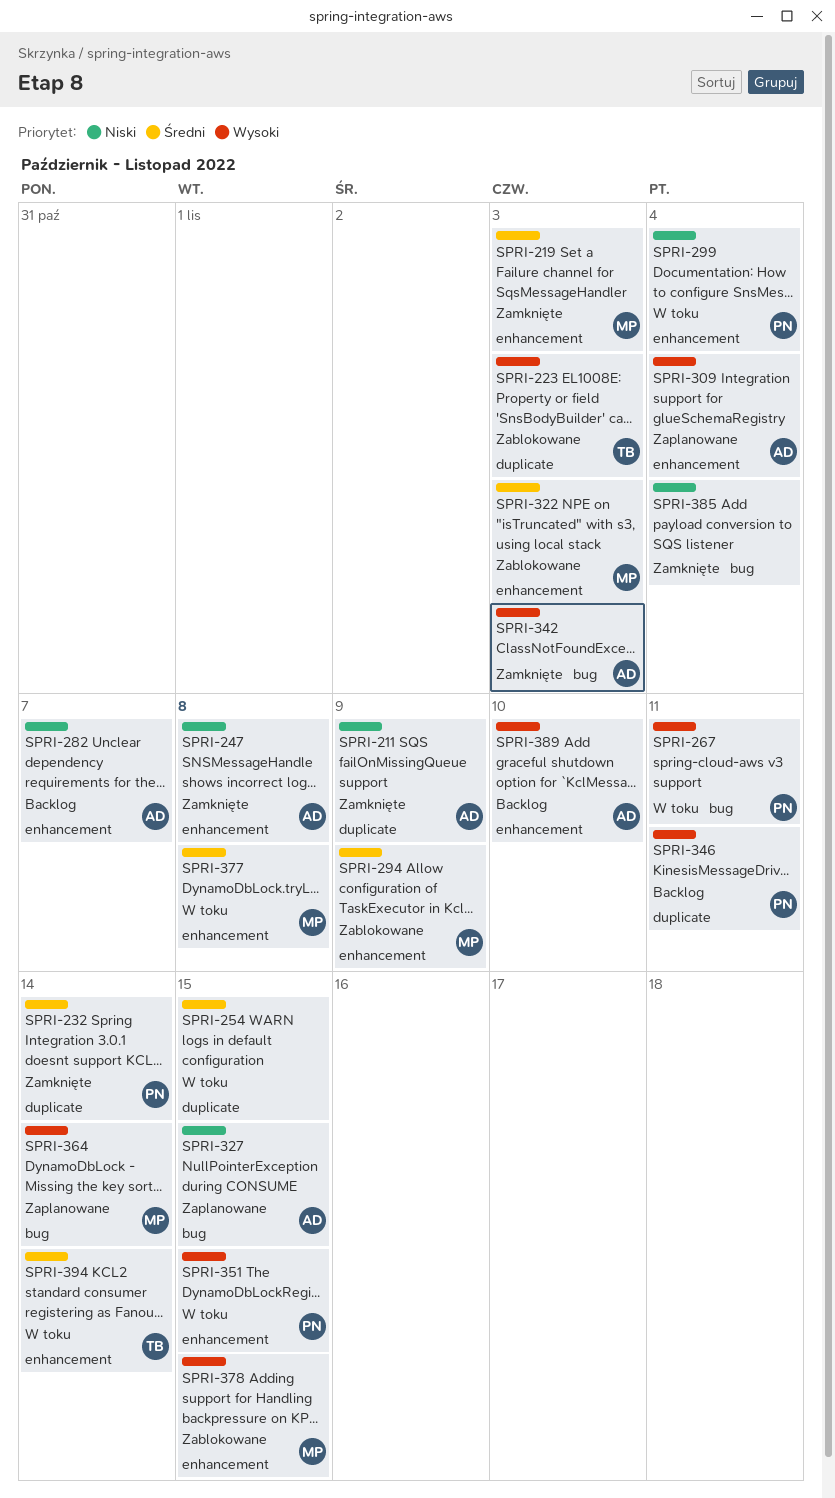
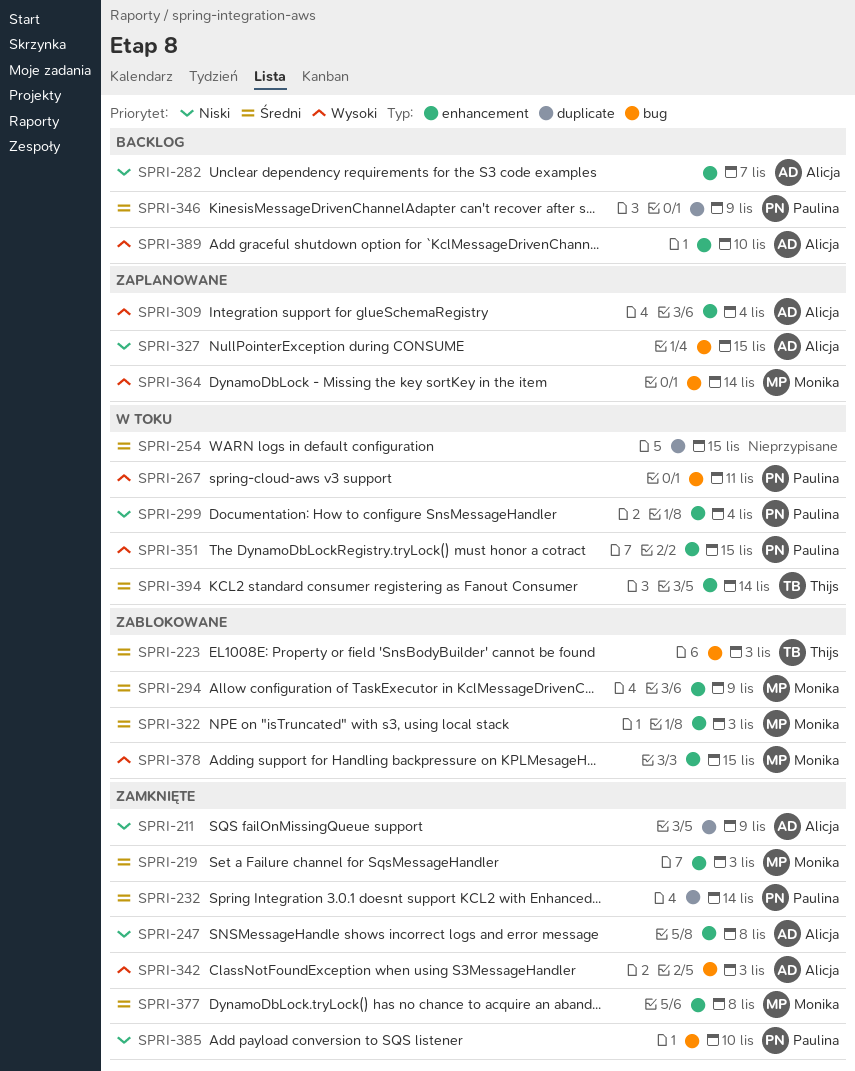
SPRI-223, priority: Wysoki -> Średni
SPRI-223, label: duplicate -> bug
SPRI-346, priority: Wysoki -> Średni
SPRI-346, due: Nov 11 -> Nov 9
SPRI-377, status: W toku -> Zamknięte
SPRI-385, owner: none -> Paulina
SPRI-385, due: Nov 4 -> Nov 10

